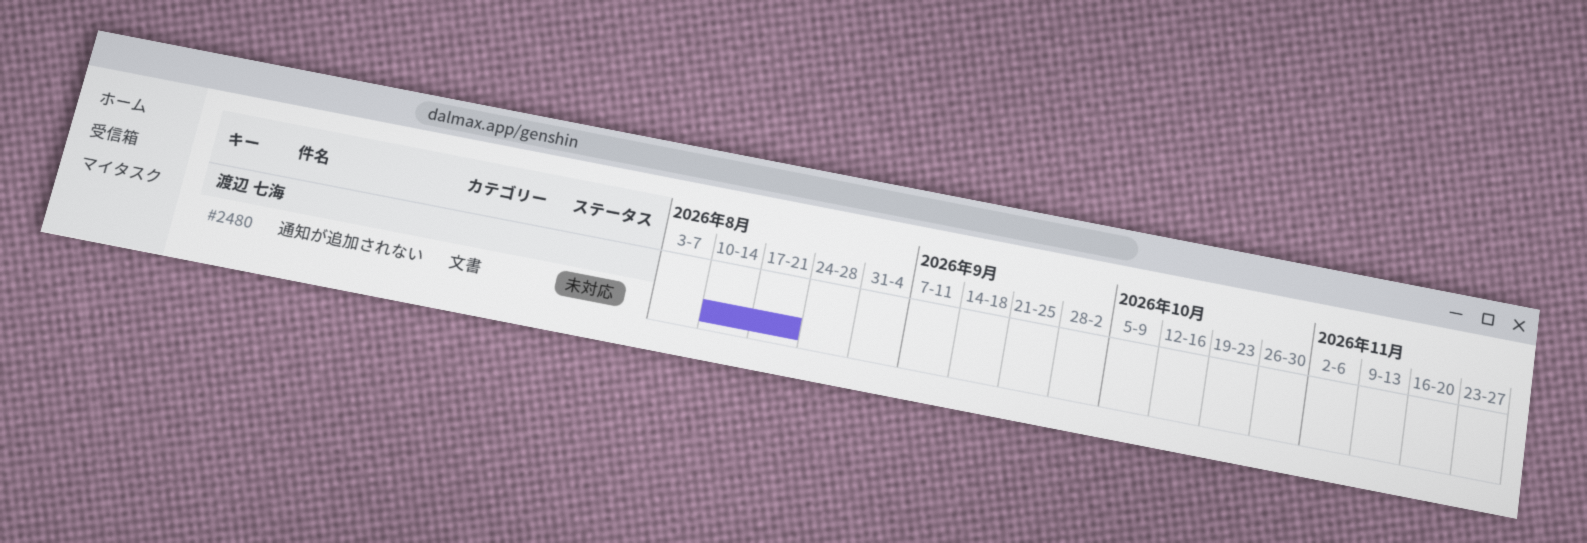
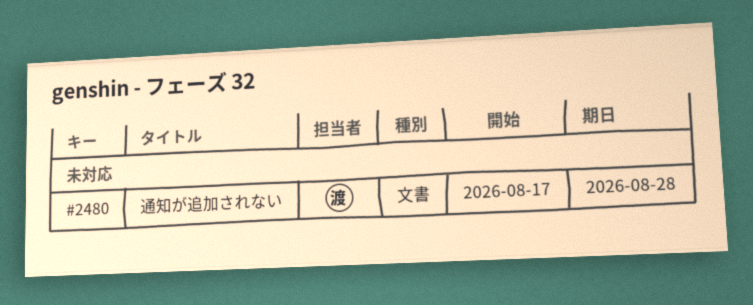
#2480, start: Aug 10 -> Aug 17
#2480, due: Aug 21 -> Aug 28

